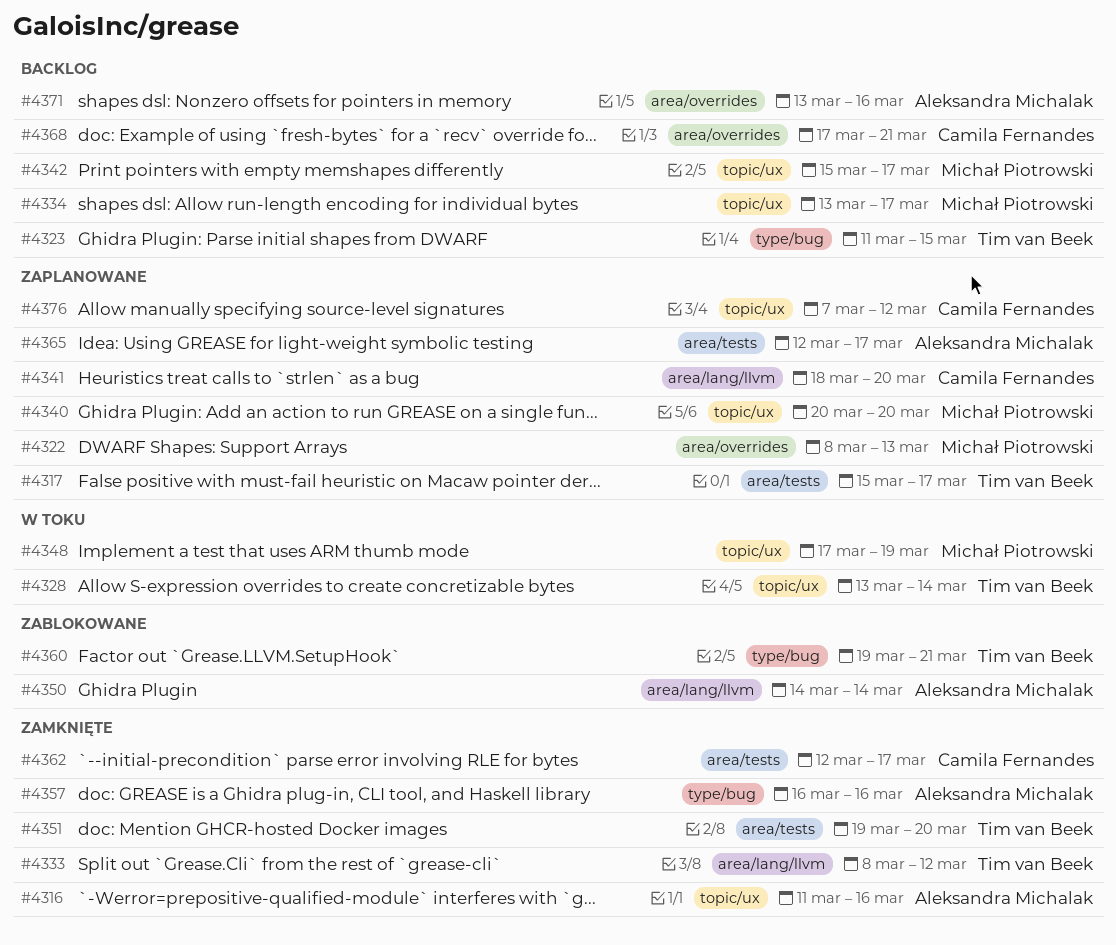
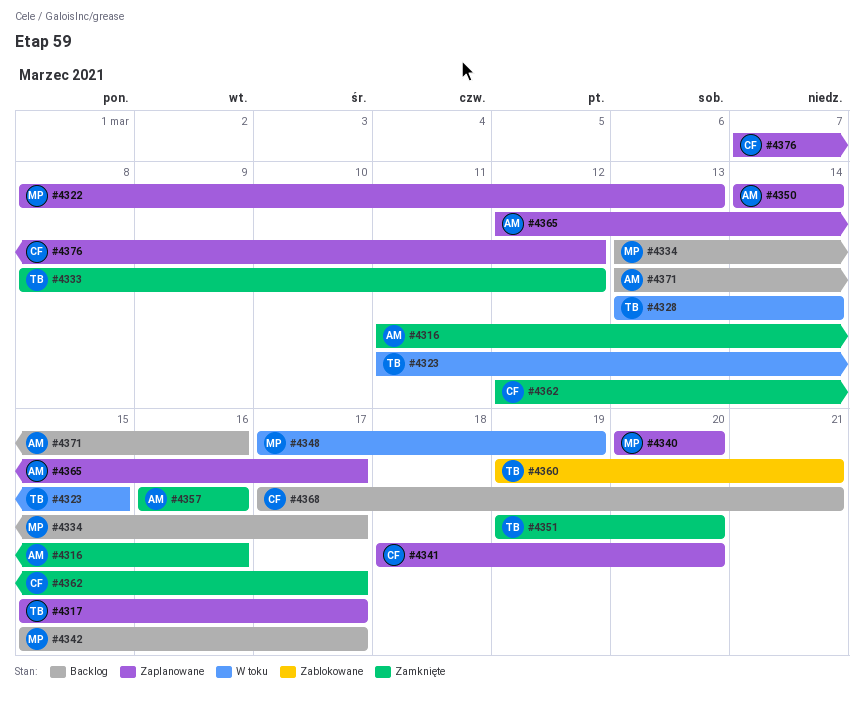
#4323, status: Backlog -> W toku
#4350, status: Zablokowane -> Zaplanowane

